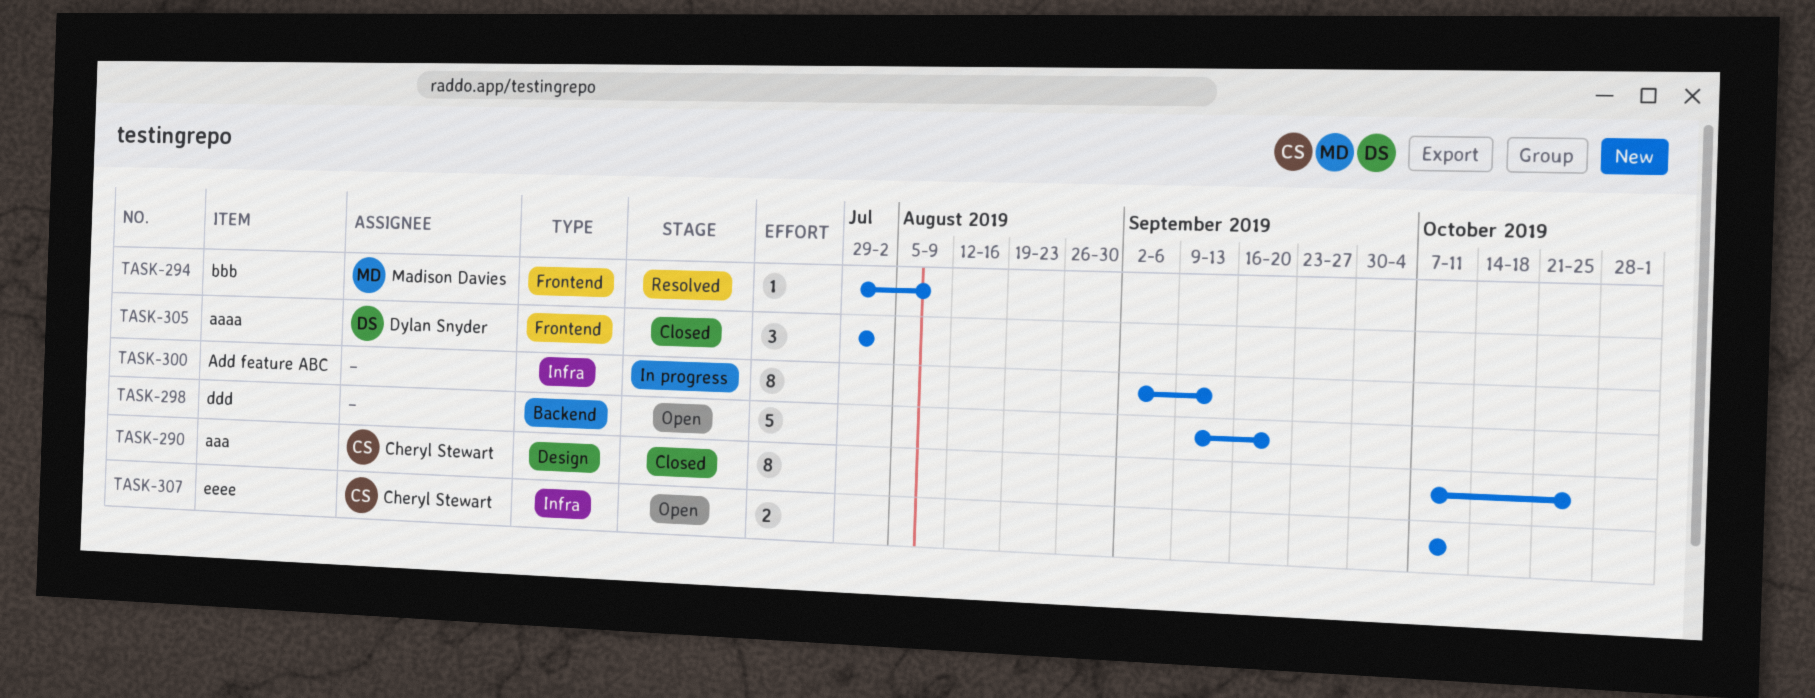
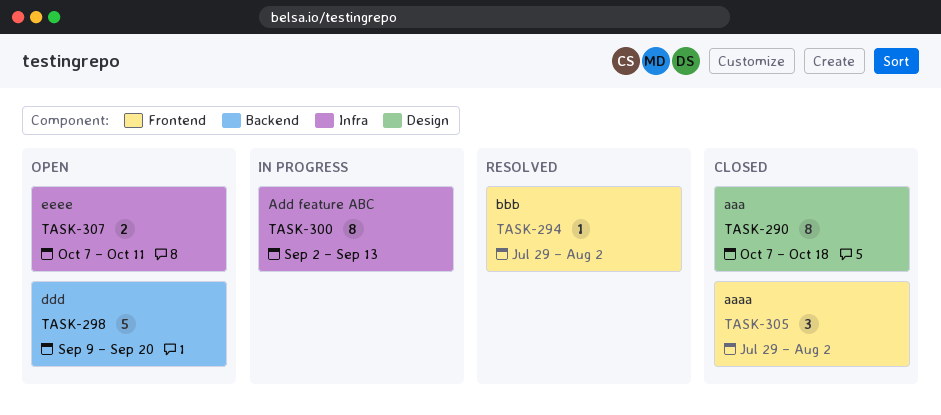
TASK-290, due: Oct 25 -> Oct 18
TASK-294, due: Aug 9 -> Aug 2

